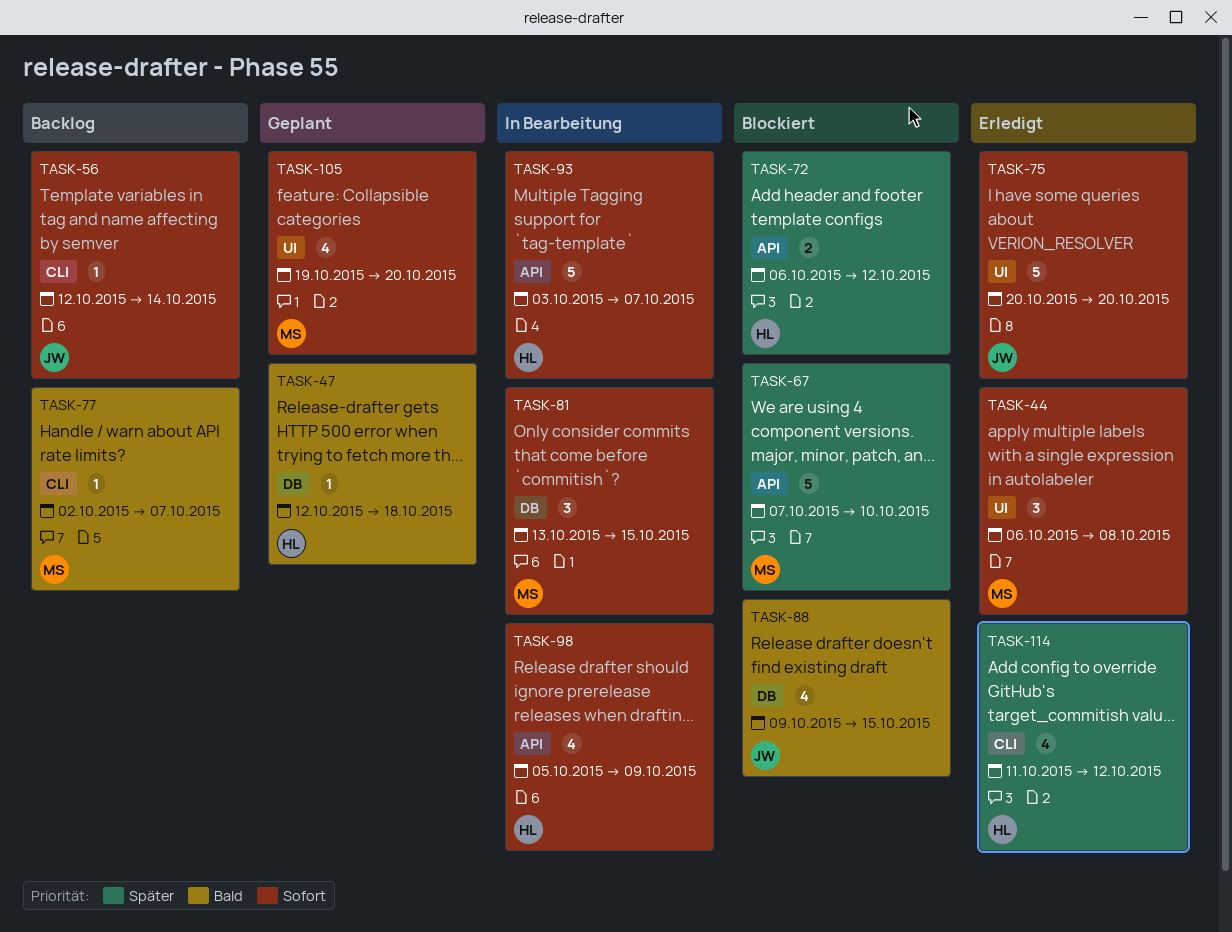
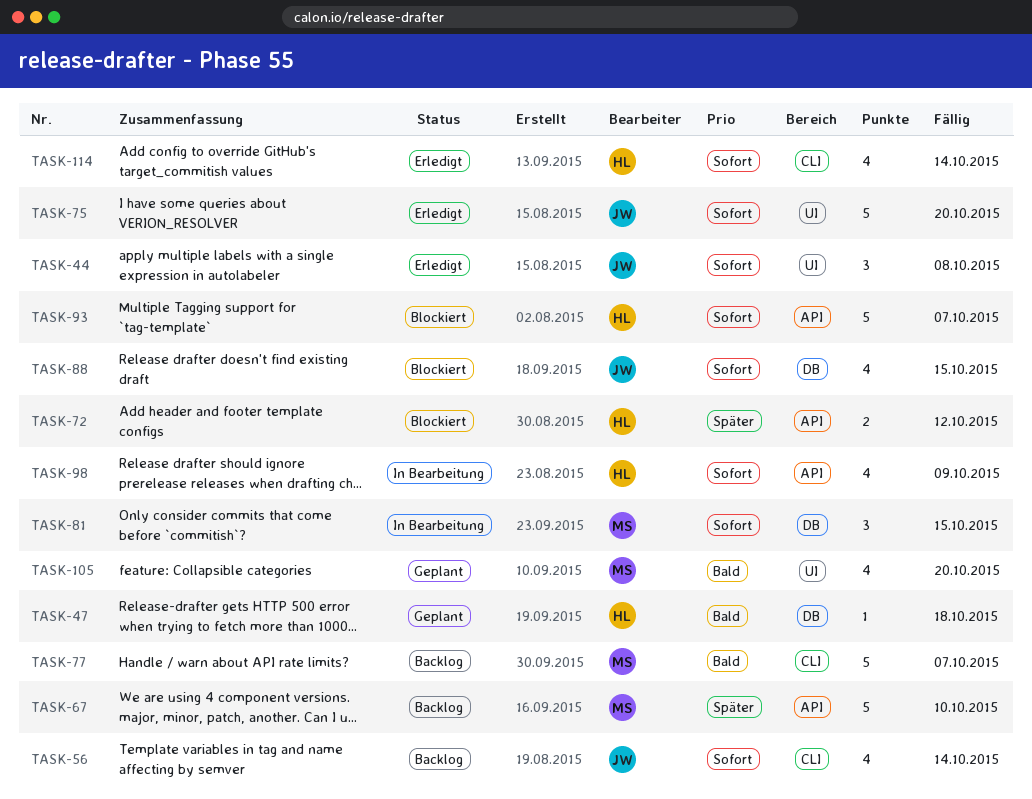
TASK-44, owner: MS -> JW
TASK-56, estimate: 1 -> 4
TASK-67, status: Blockiert -> Backlog
TASK-77, estimate: 1 -> 5
TASK-88, priority: Bald -> Sofort
TASK-93, status: In Bearbeitung -> Blockiert
TASK-105, priority: Sofort -> Bald
TASK-114, priority: Später -> Sofort
TASK-114, due: Oct 12 -> Oct 14

